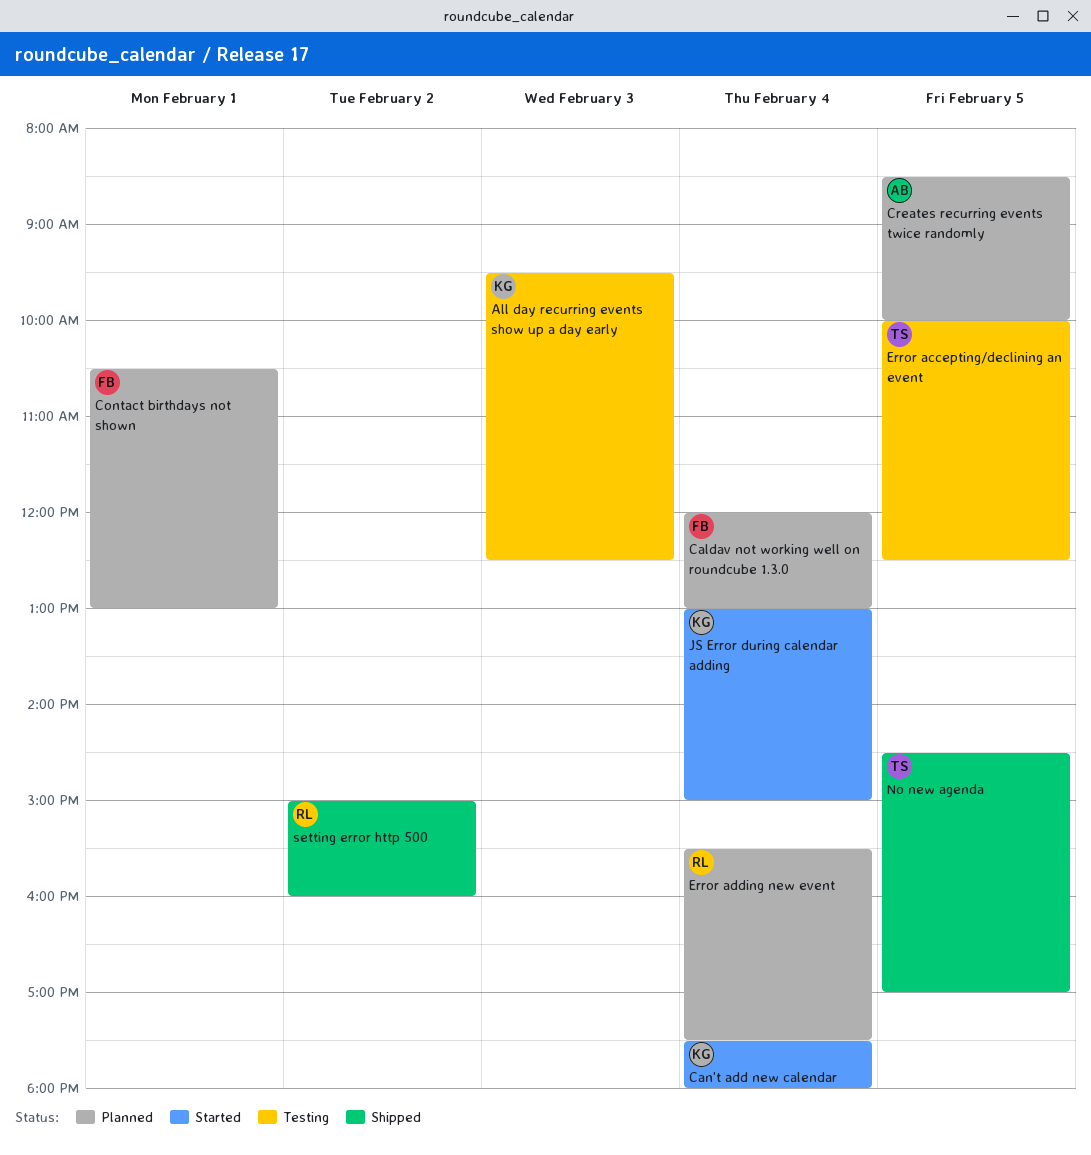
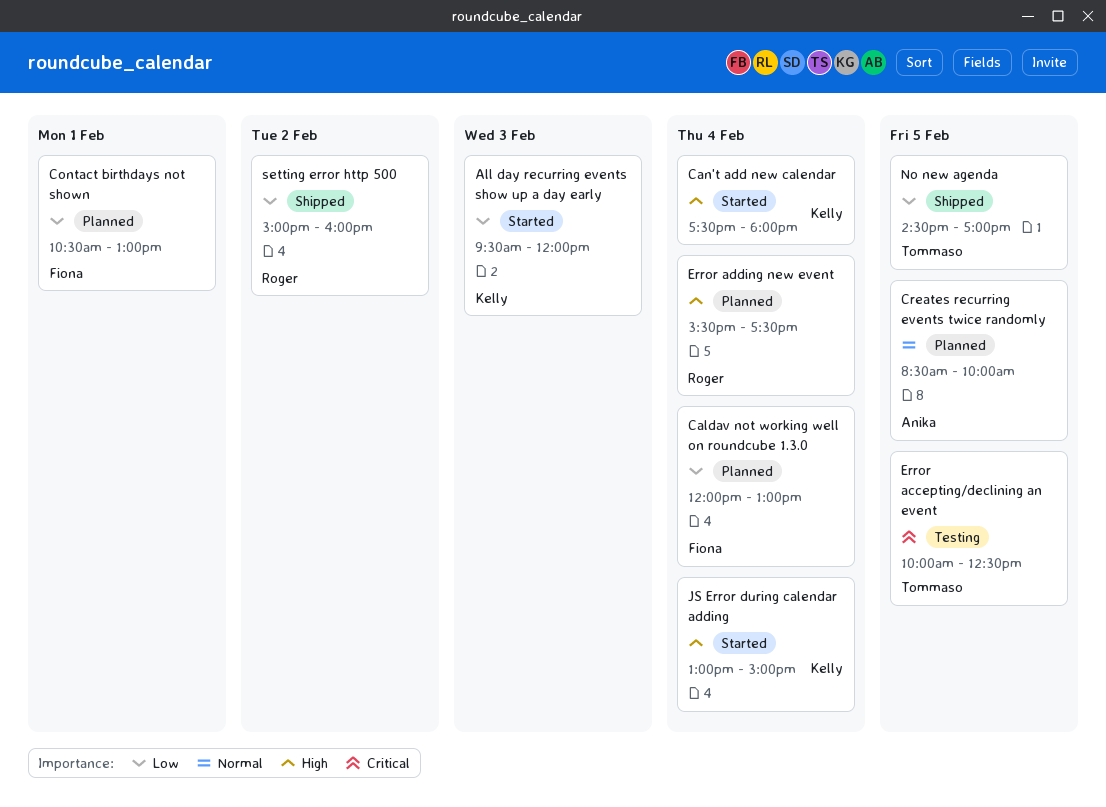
All day recurring events show up a day early, status: Testing -> Started
All day recurring events show up a day early, ends: 12:30 -> 12:00

